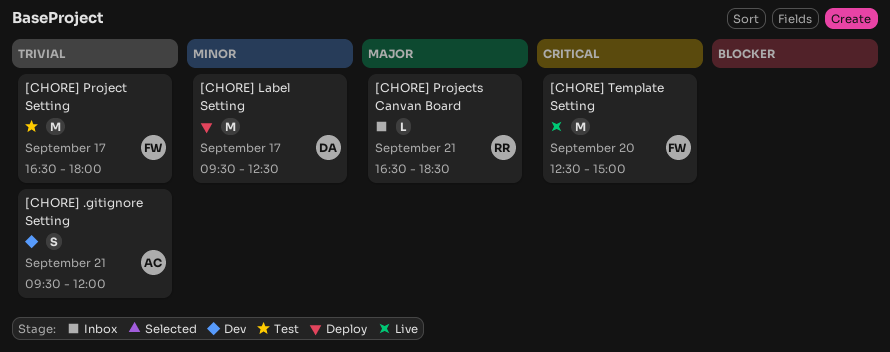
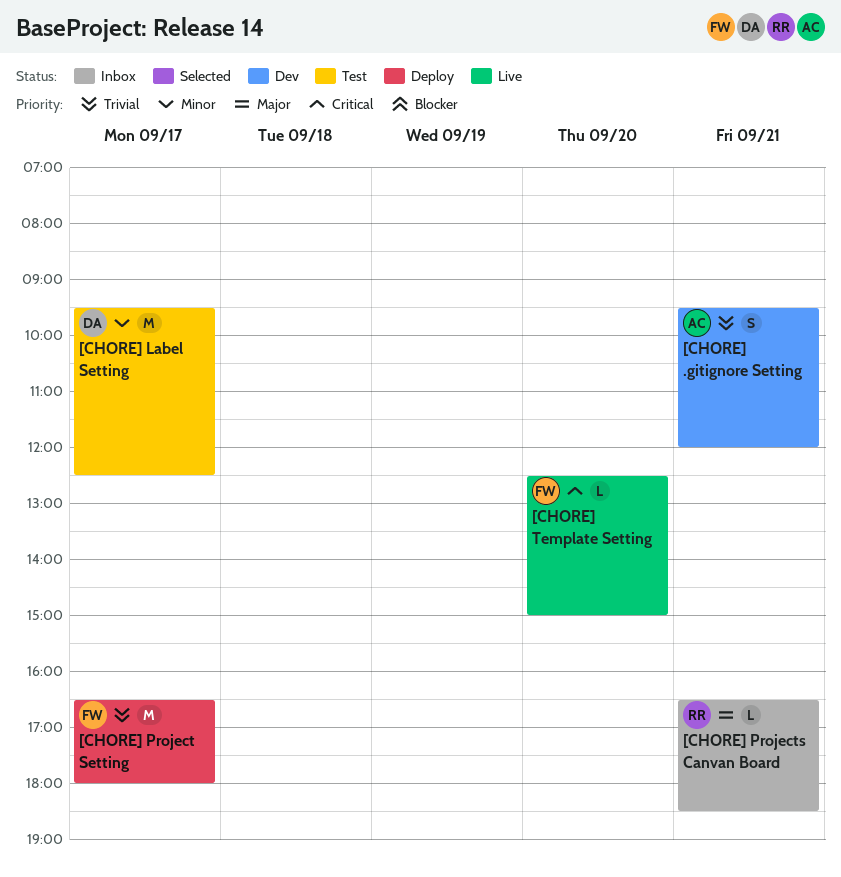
[CHORE] Label Setting, status: Deploy -> Test
[CHORE] Project Setting, status: Test -> Deploy
[CHORE] Template Setting, estimate: M -> L

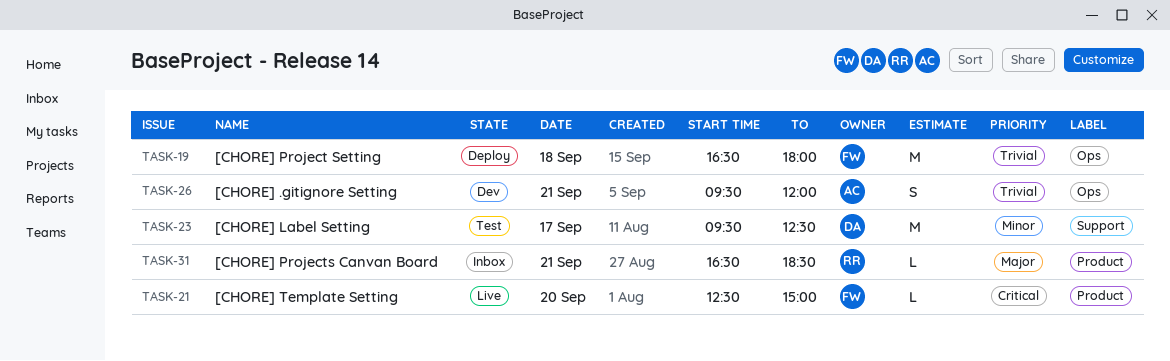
[CHORE] Project Setting, day: Sep 17 -> Sep 18

